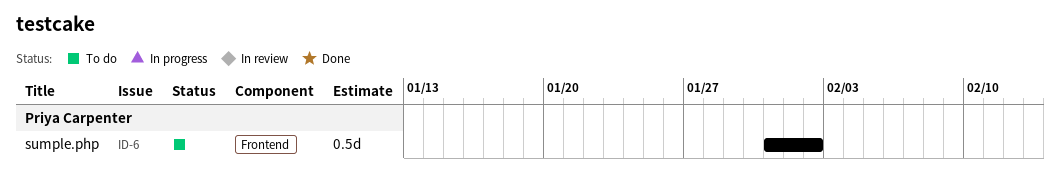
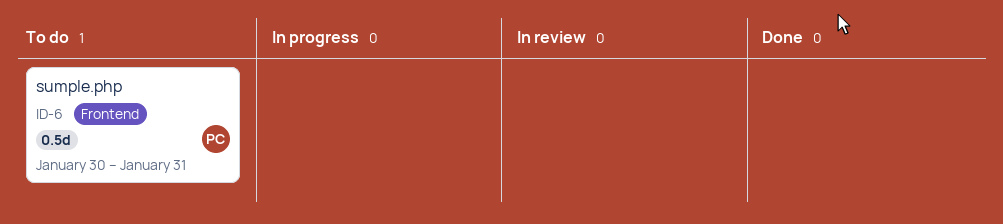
ID-6, start: Jan 31 -> Jan 30
ID-6, due: Feb 2 -> Jan 31

